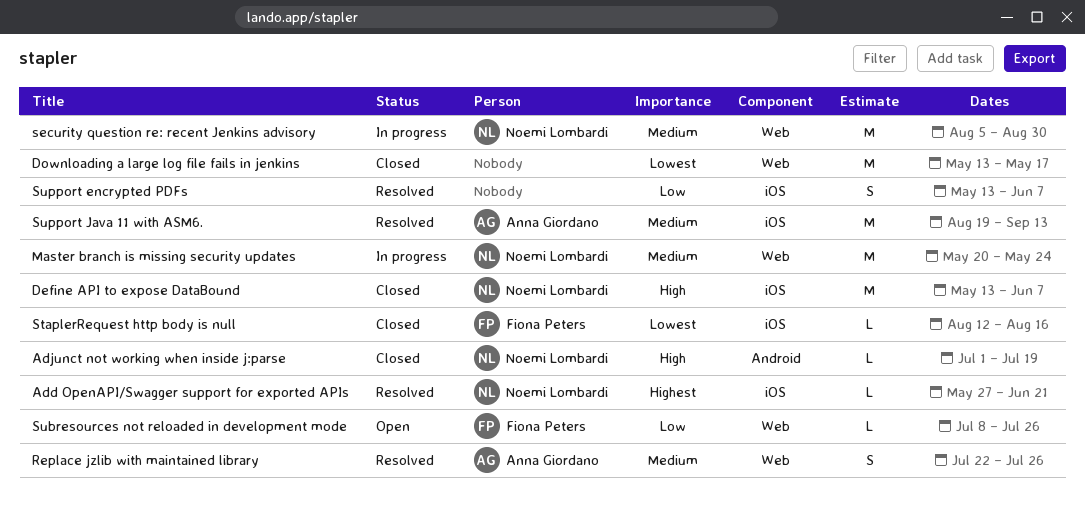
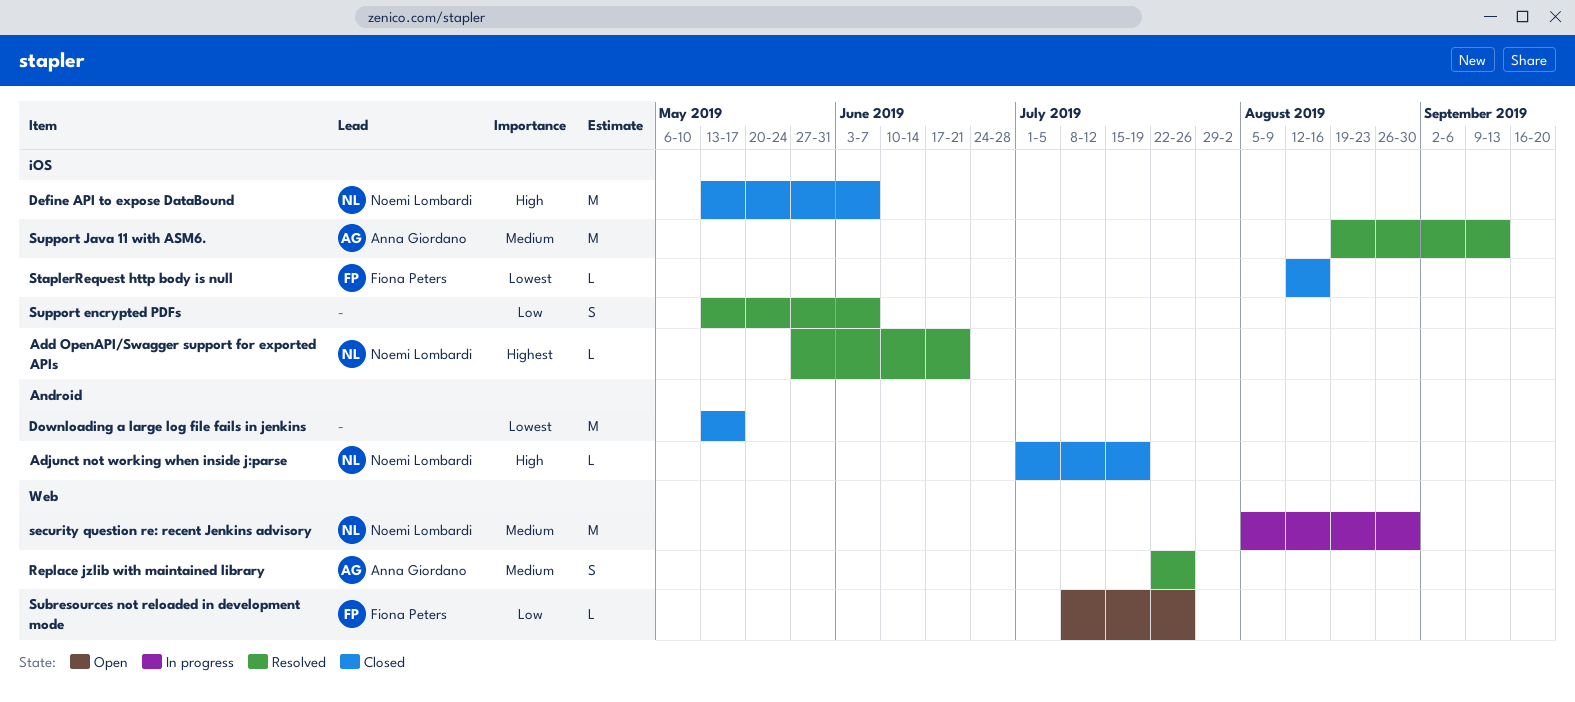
Downloading a large log file fails in jenkins, label: Web -> Android
Master branch is missing security updates: present -> none

